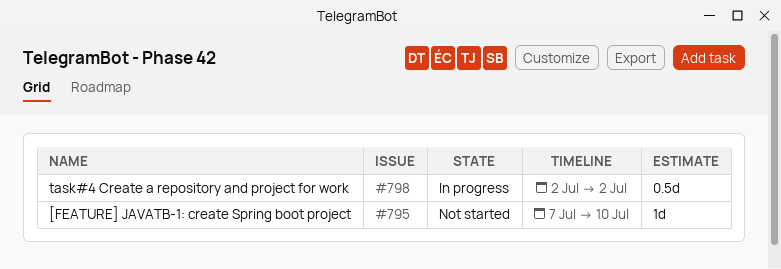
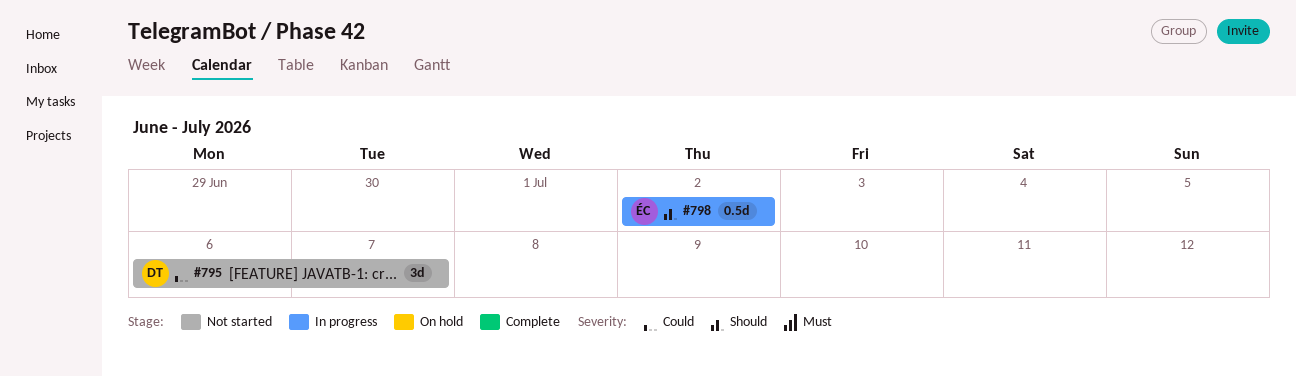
#795, estimate: 1d -> 3d
#795, start: Jul 7 -> Jul 6
#795, due: Jul 10 -> Jul 7

